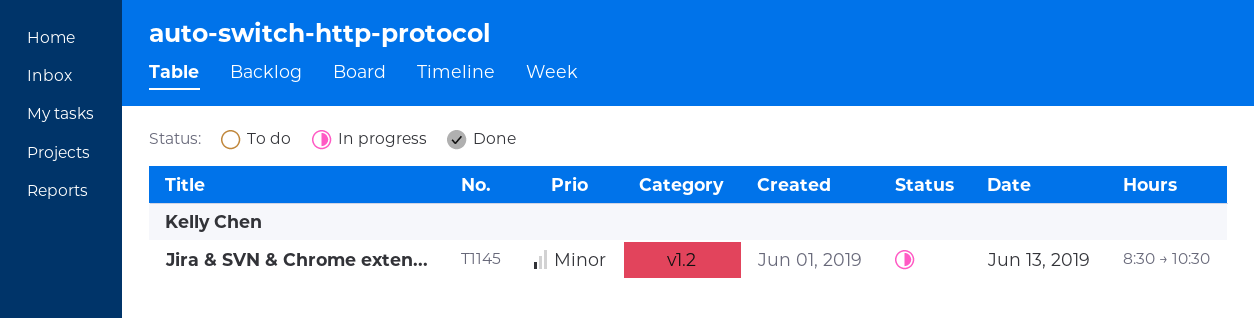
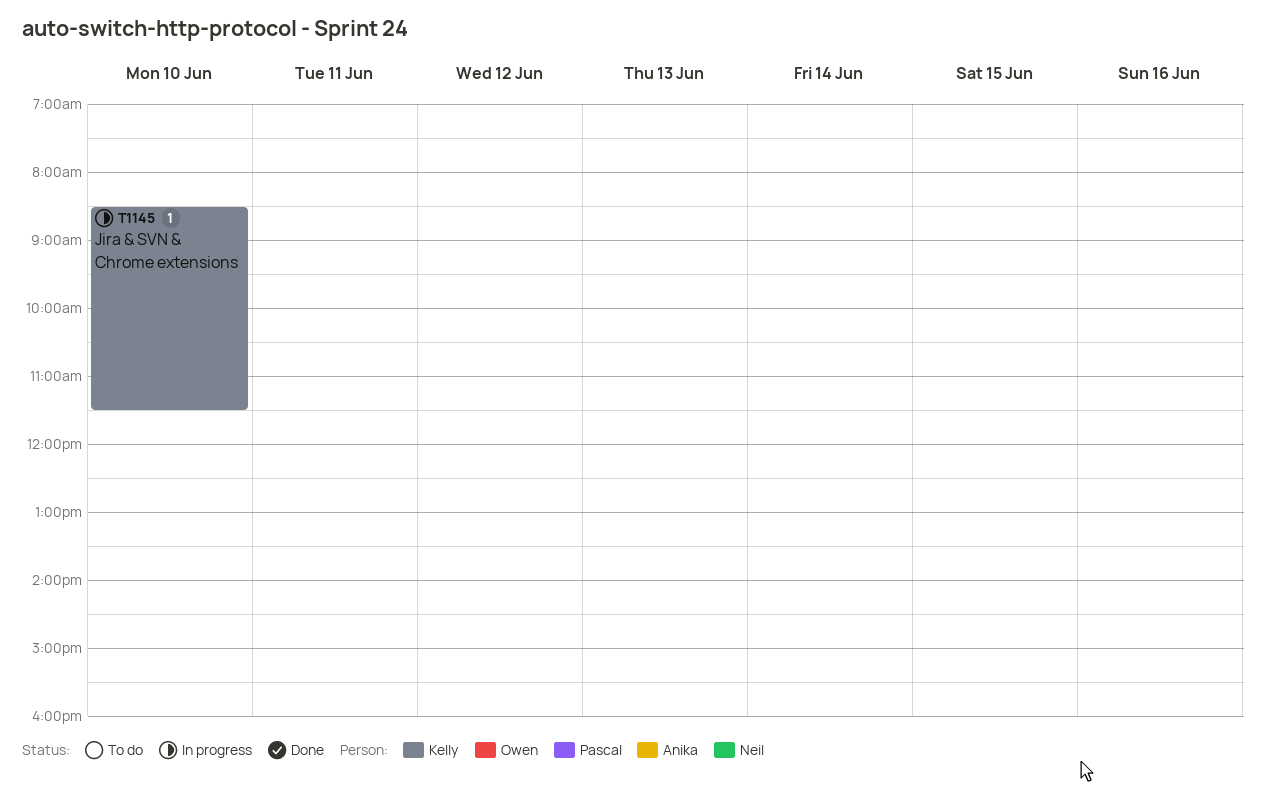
T1145, day: Jun 13 -> Jun 10
T1145, ends: 10:30 -> 11:30

